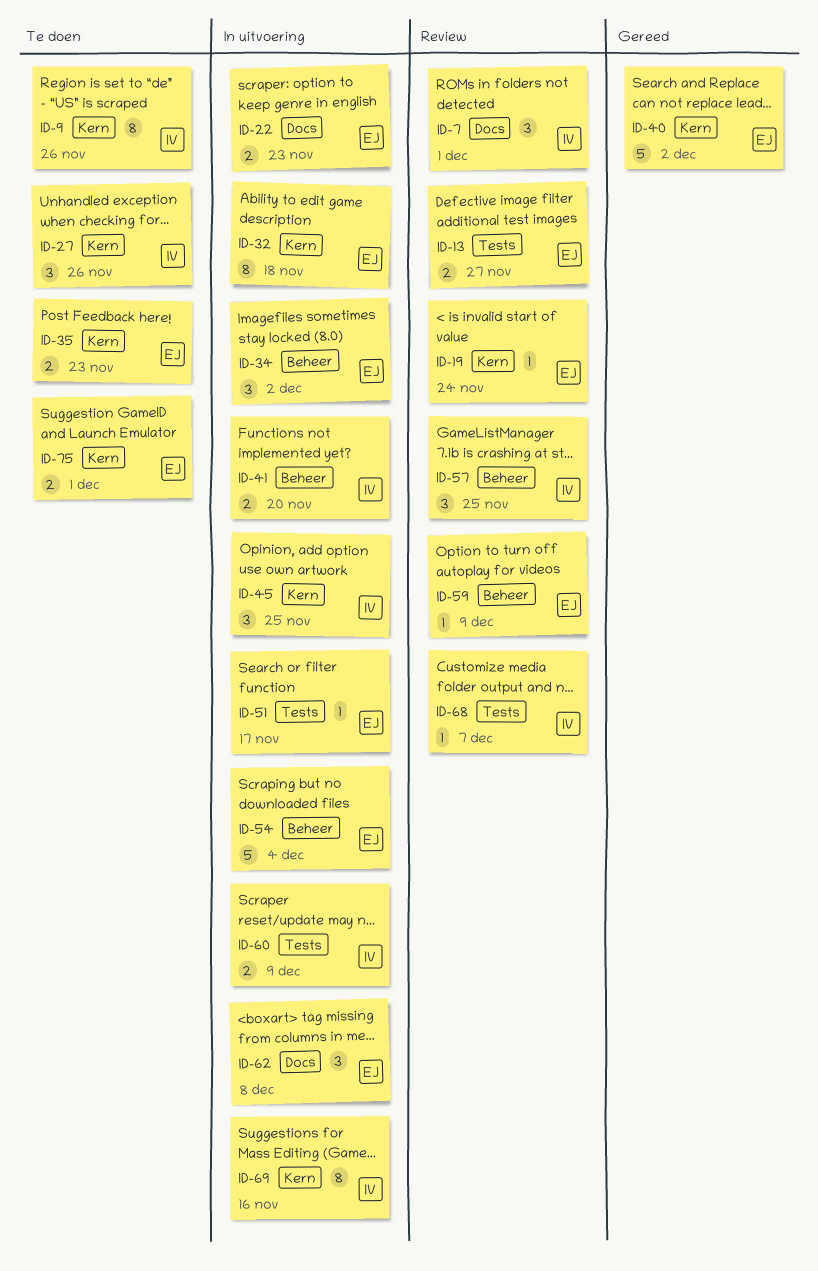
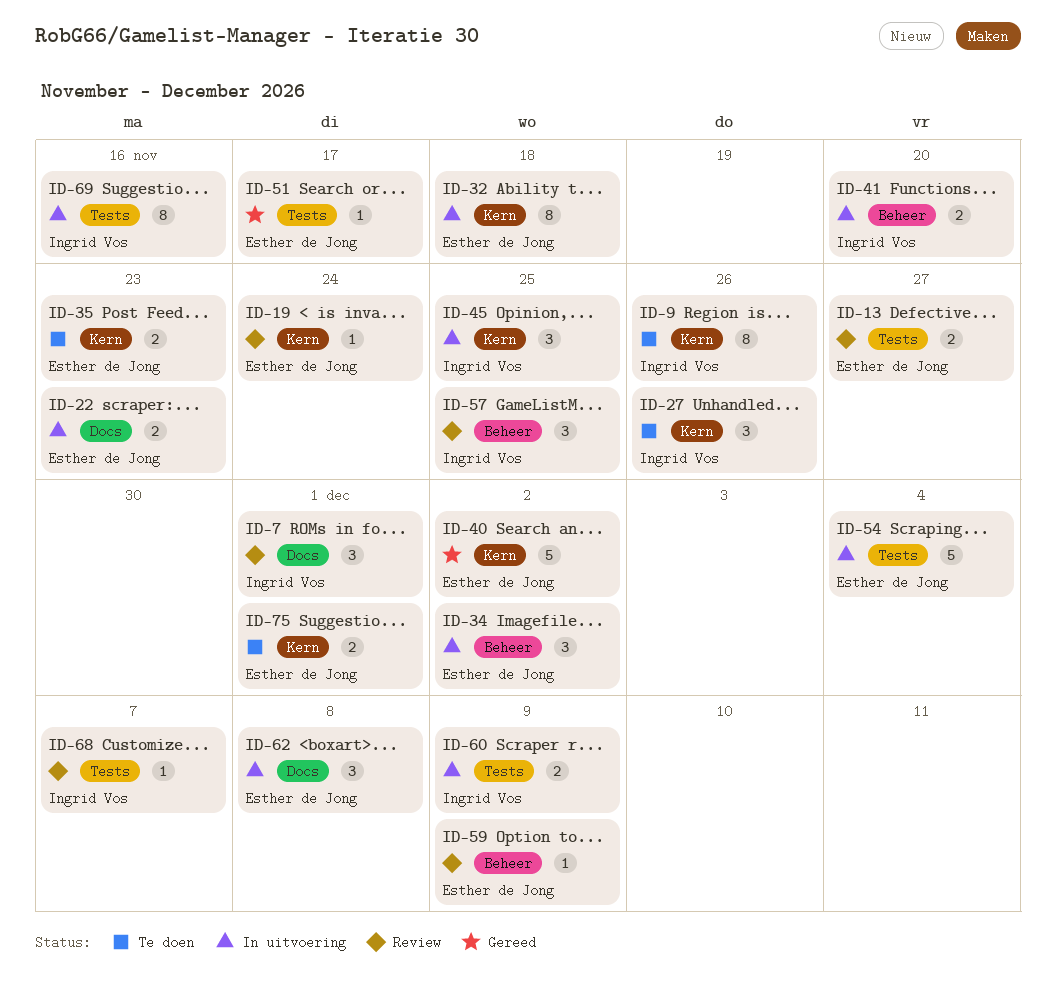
ID-51, status: In uitvoering -> Gereed
ID-54, label: Beheer -> Tests
ID-69, label: Kern -> Tests

